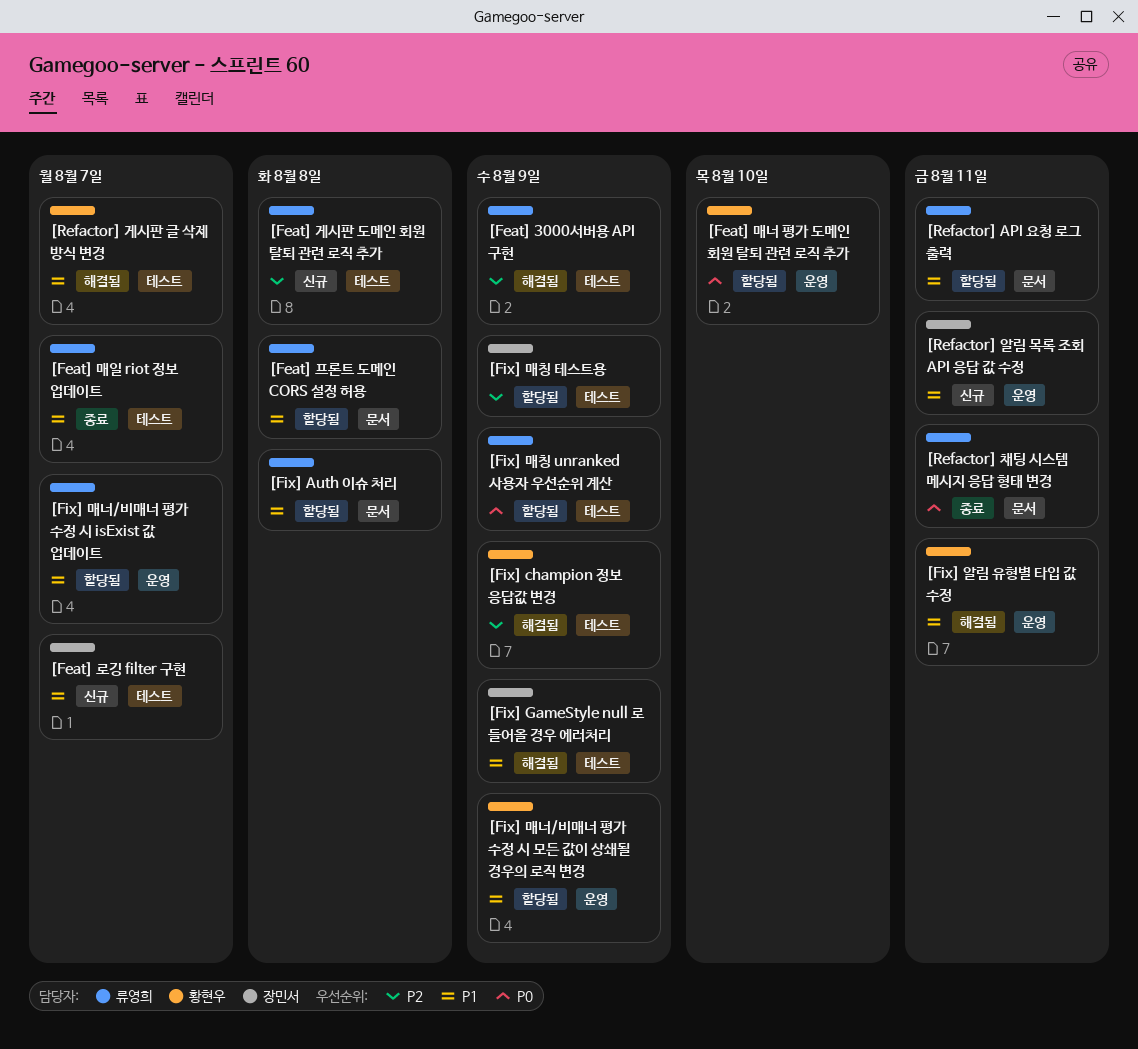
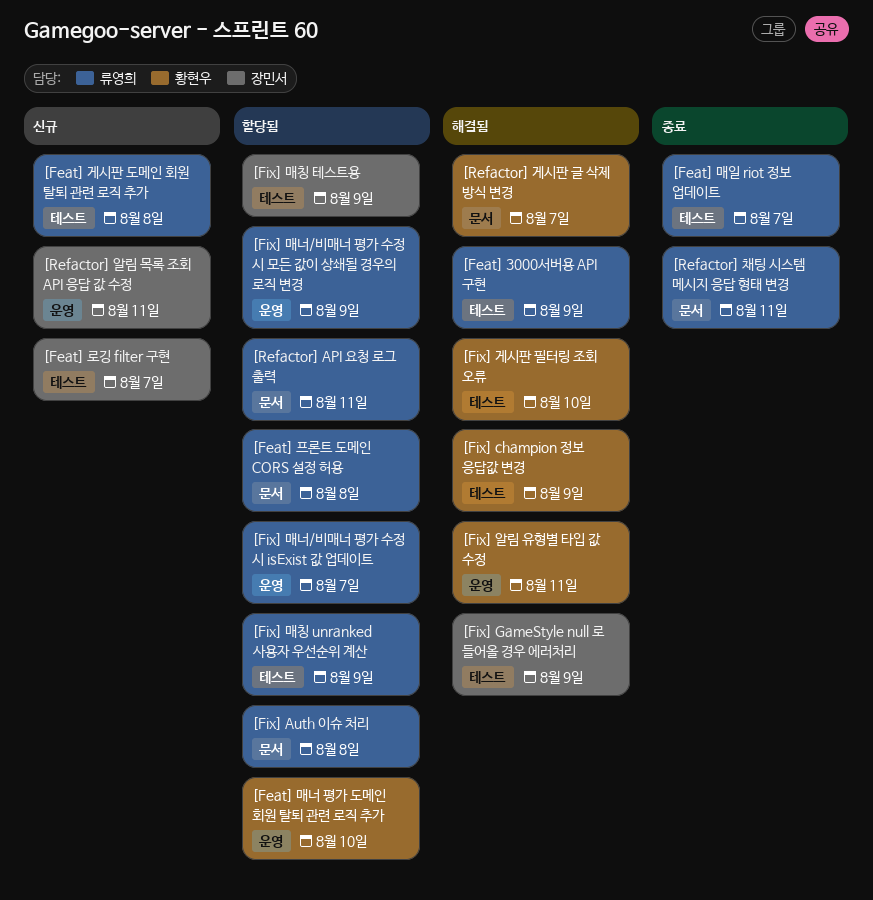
[Fix] 게시판 필터링 조회 오류: none -> present
[Fix] 매너/비매너 평가 수정 시 모든 값이 상쇄될 경우의 로직 변경, owner: 황현우 -> 류영희
[Refactor] 게시판 글 삭제 방식 변경, label: 테스트 -> 문서

